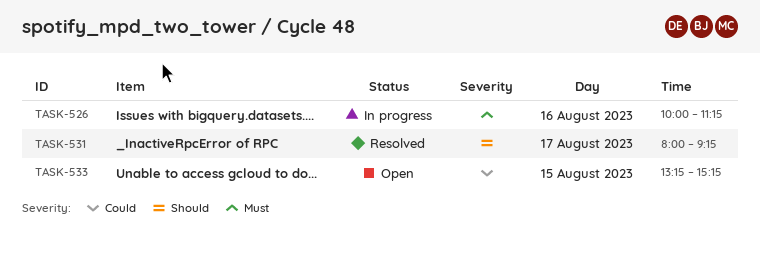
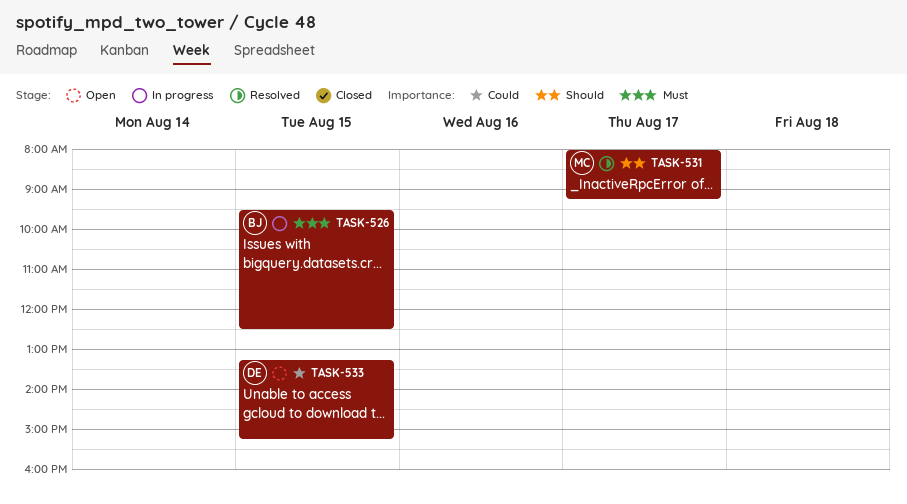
TASK-526, day: Aug 16 -> Aug 15
TASK-526, begins: 10:00 -> 09:30
TASK-526, ends: 11:15 -> 12:30

